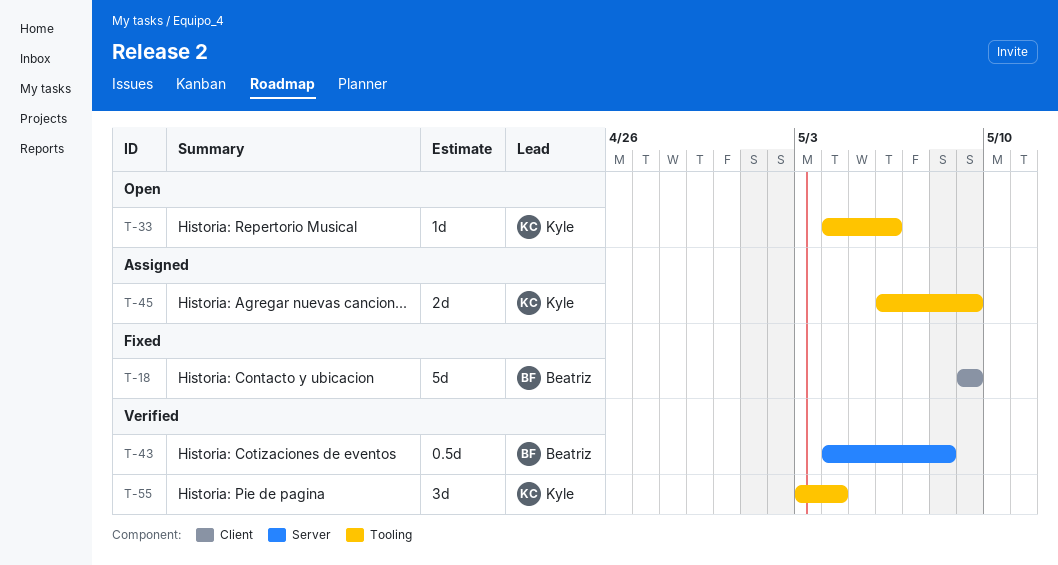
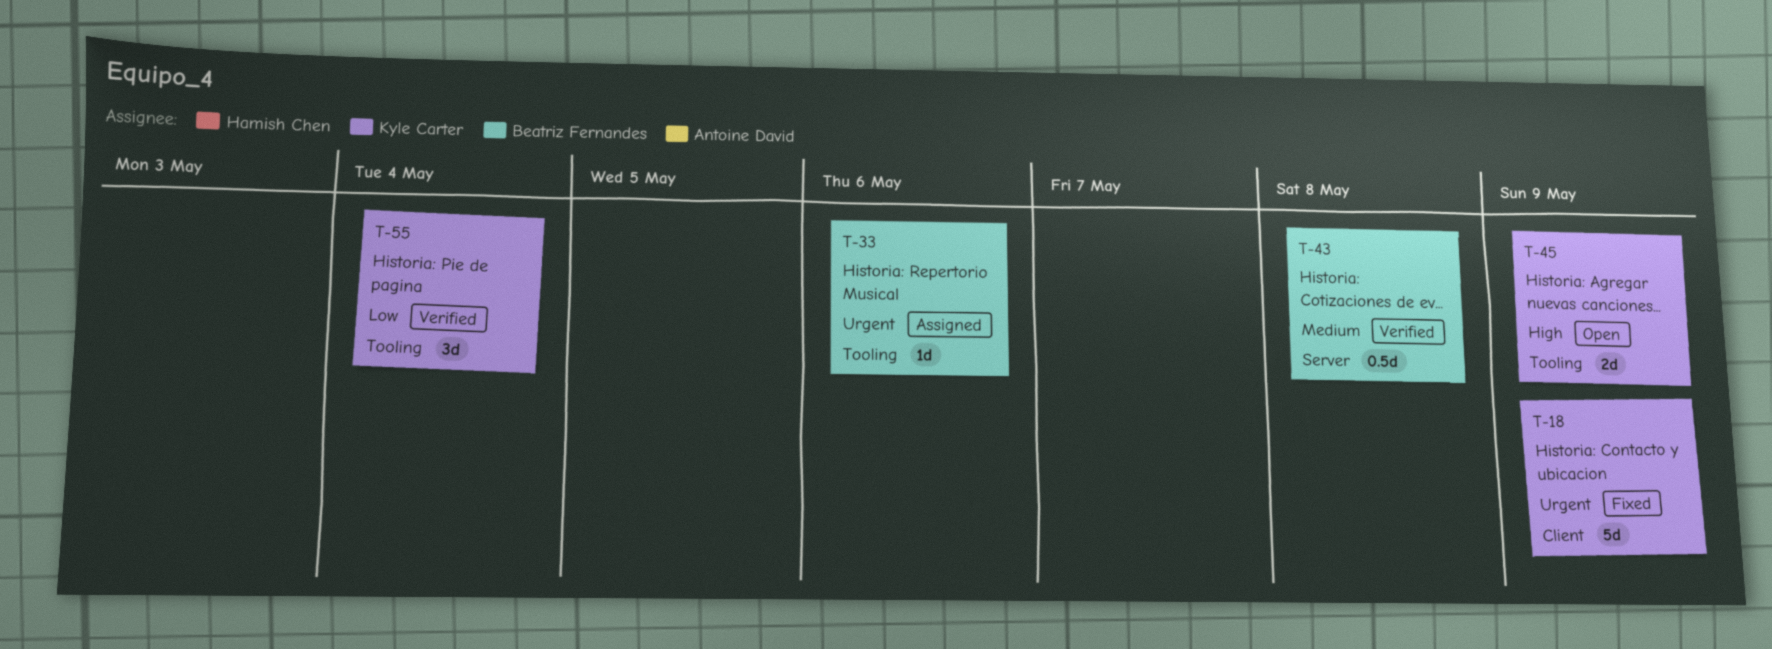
T-18, owner: Beatriz Fernandes -> Kyle Carter
T-33, status: Open -> Assigned
T-33, owner: Kyle Carter -> Beatriz Fernandes
T-45, status: Assigned -> Open

